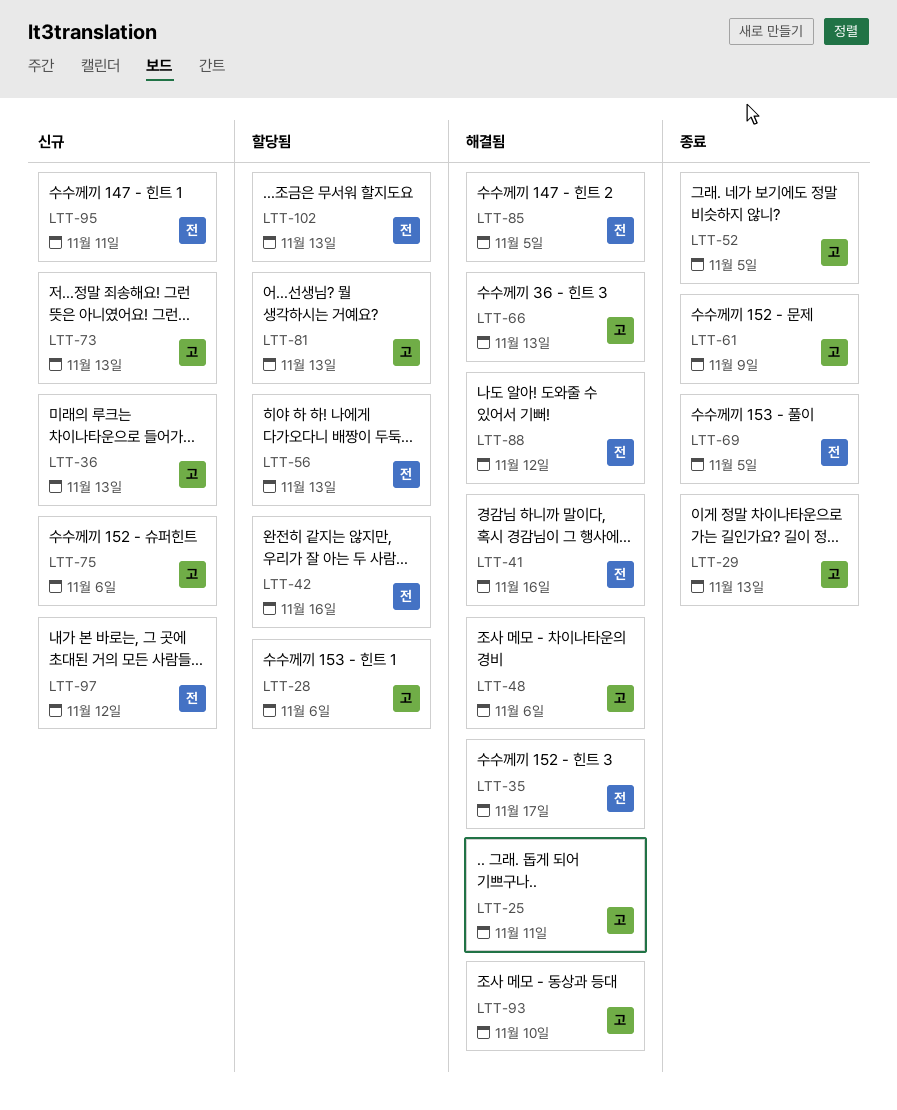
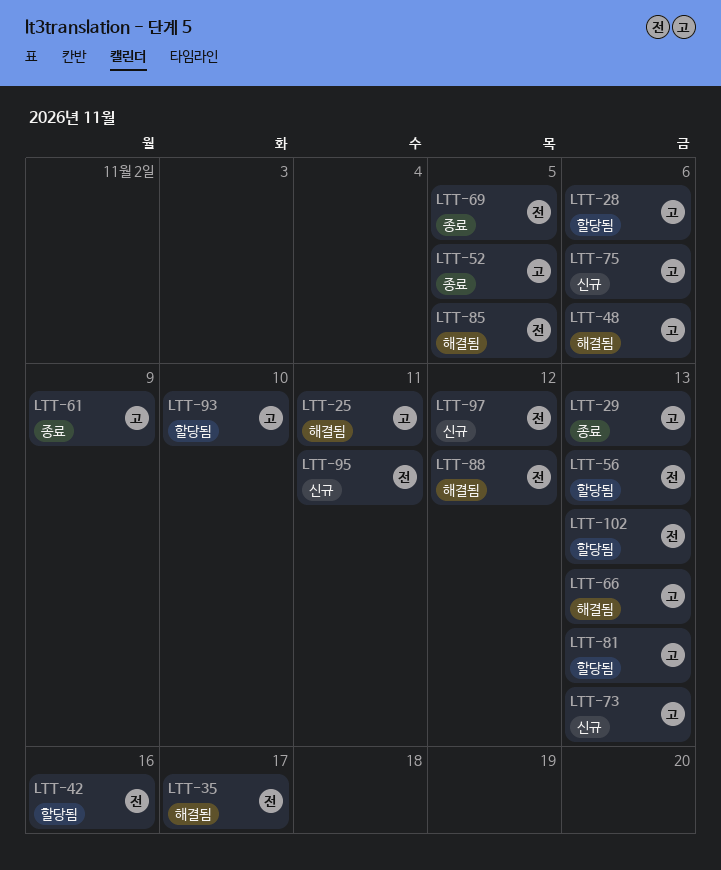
LTT-36: present -> none
LTT-41: present -> none
LTT-93, status: 해결됨 -> 할당됨

